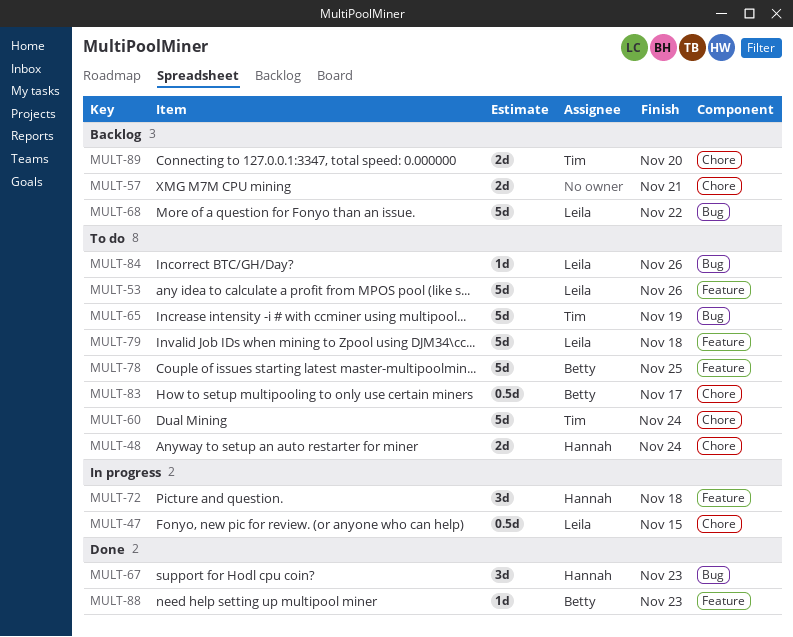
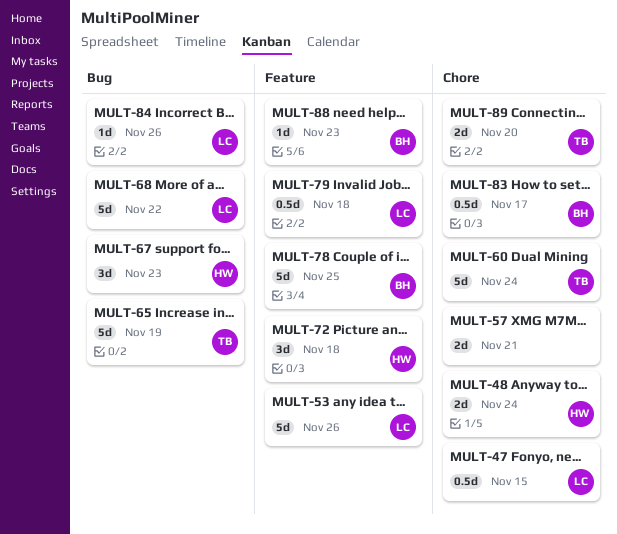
MULT-79, estimate: 5d -> 0.5d

